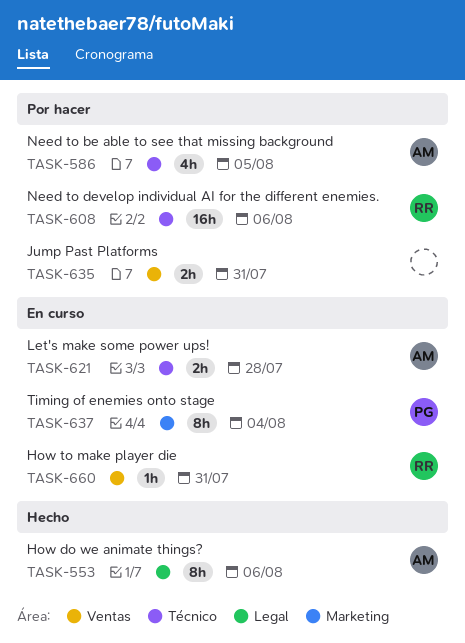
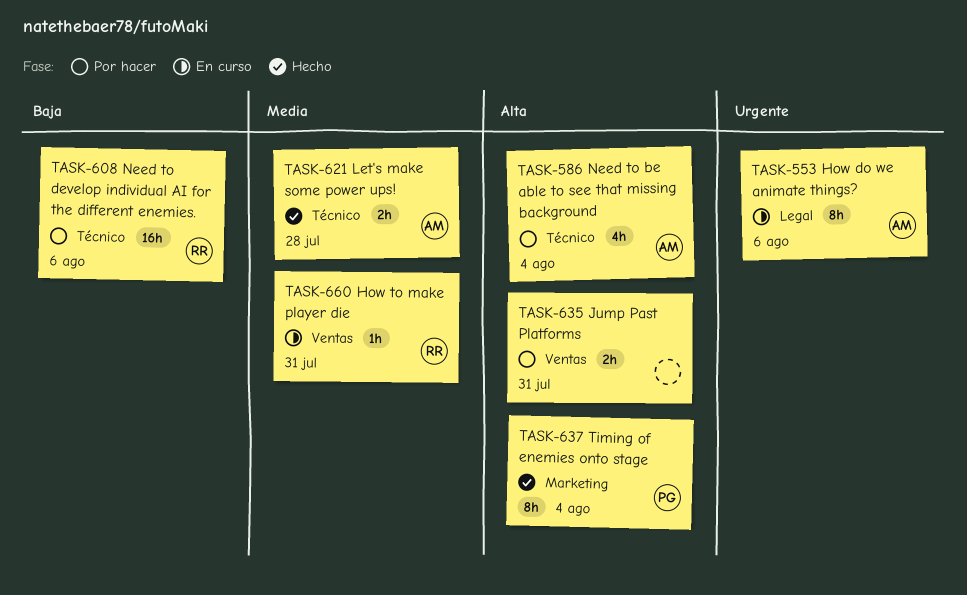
TASK-553, status: Hecho -> En curso
TASK-586, due: Aug 5 -> Aug 4
TASK-621, status: En curso -> Hecho
TASK-637, status: En curso -> Hecho

